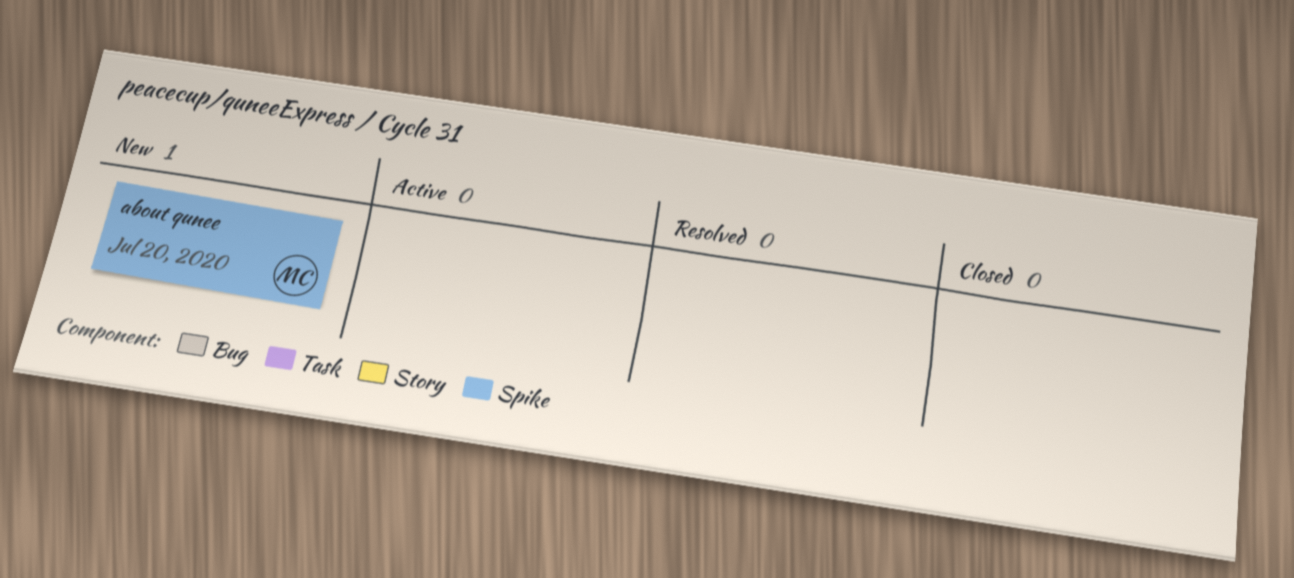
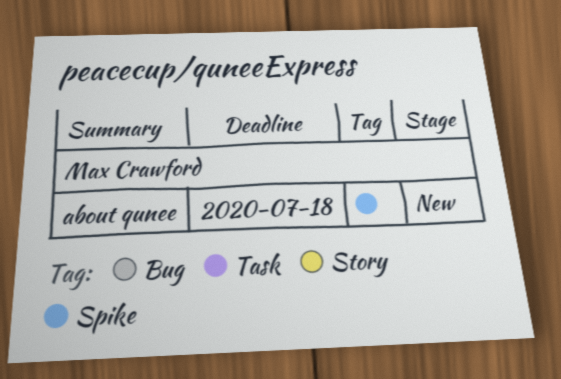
about qunee, due: Jul 20 -> Jul 18

